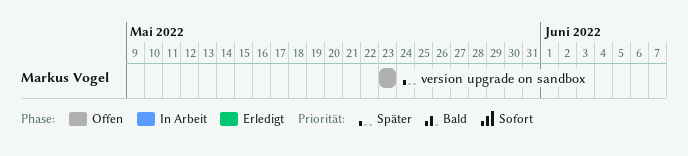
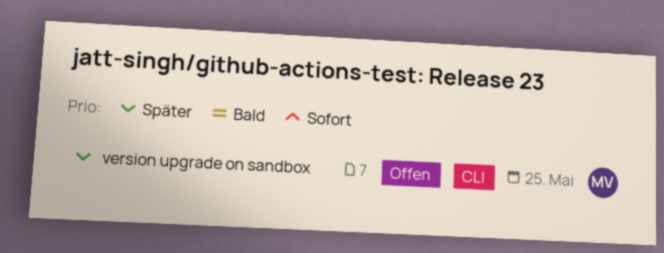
version upgrade on sandbox, due: May 23 -> May 25

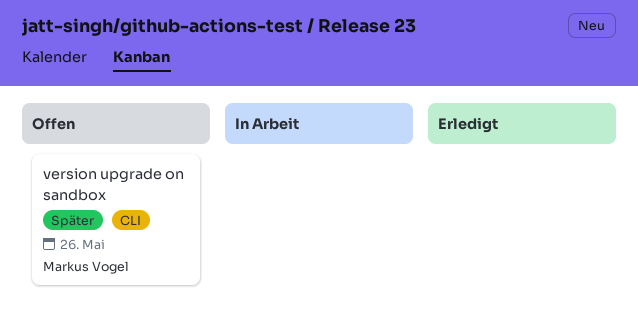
version upgrade on sandbox, due: May 25 -> May 26

